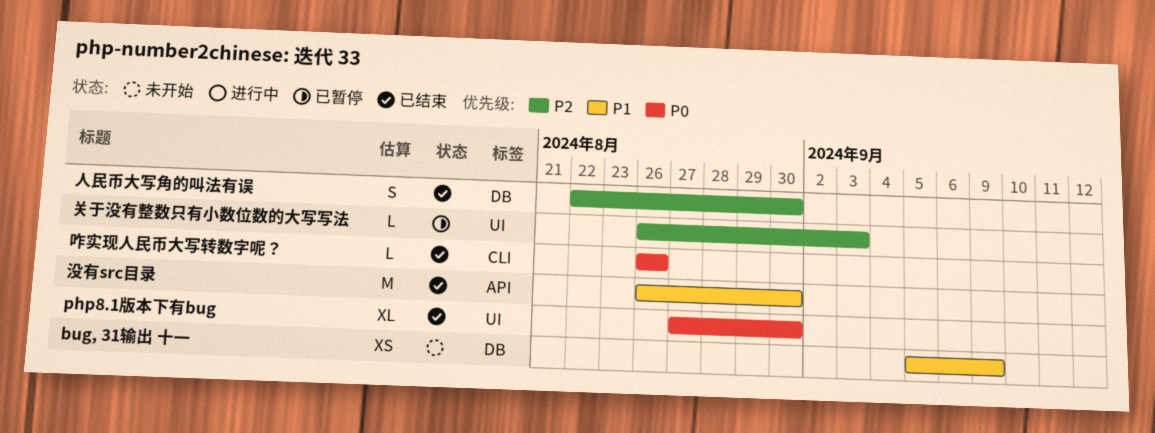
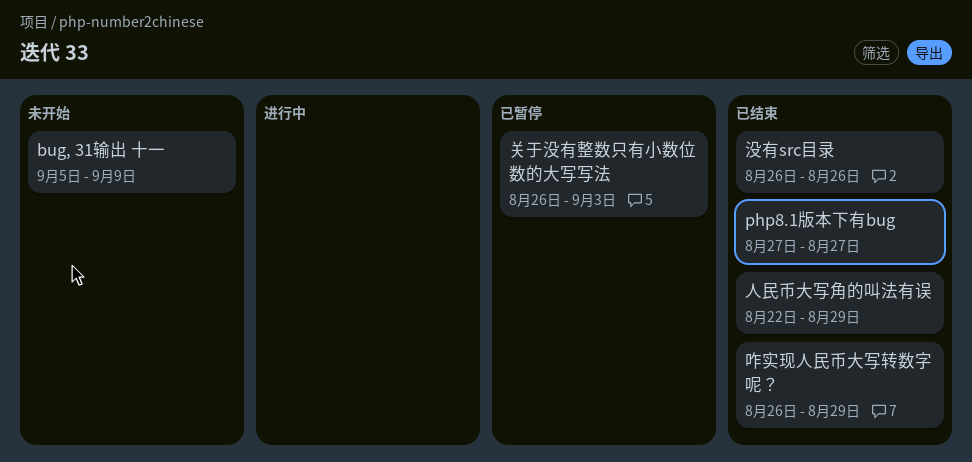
php8.1版本下有bug, due: Aug 30 -> Aug 27
人民币大写角的叫法有误, due: Aug 30 -> Aug 29
咋实现人民币大写转数字呢？, due: Aug 26 -> Aug 29
没有src目录, due: Aug 30 -> Aug 26

